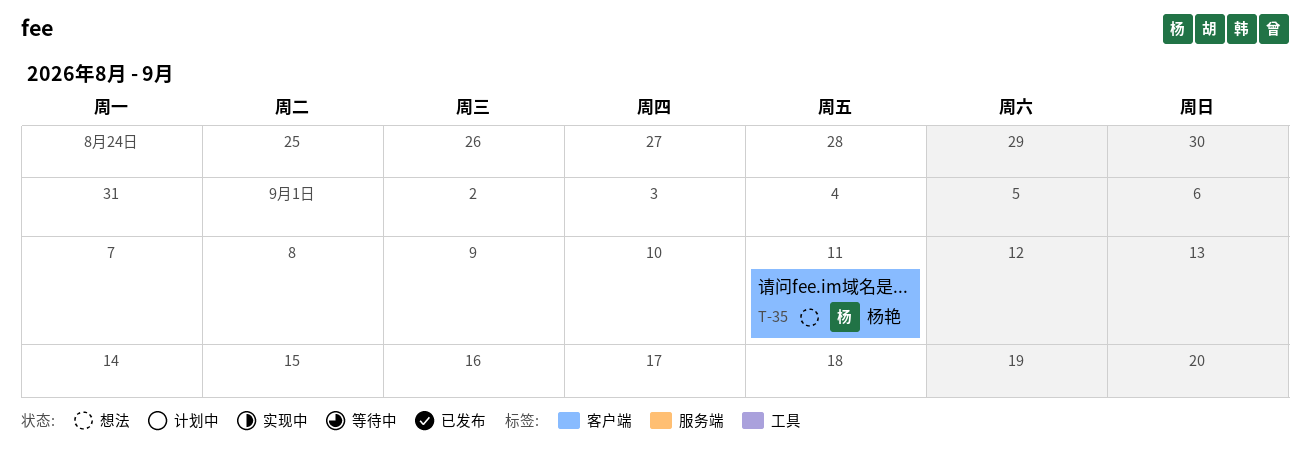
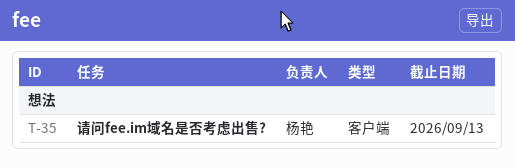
T-35, due: Sep 11 -> Sep 13

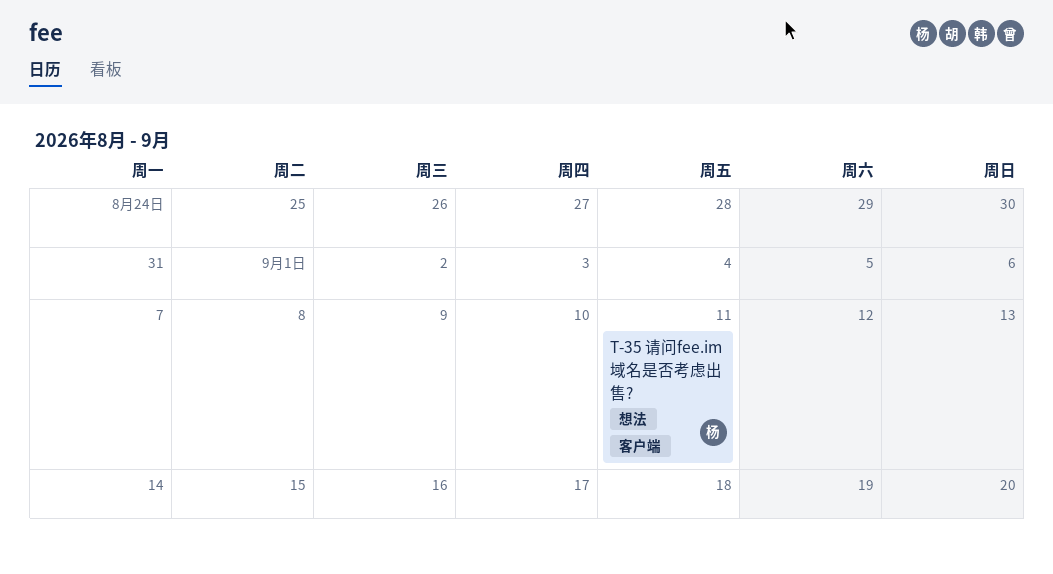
T-35, due: Sep 13 -> Sep 11

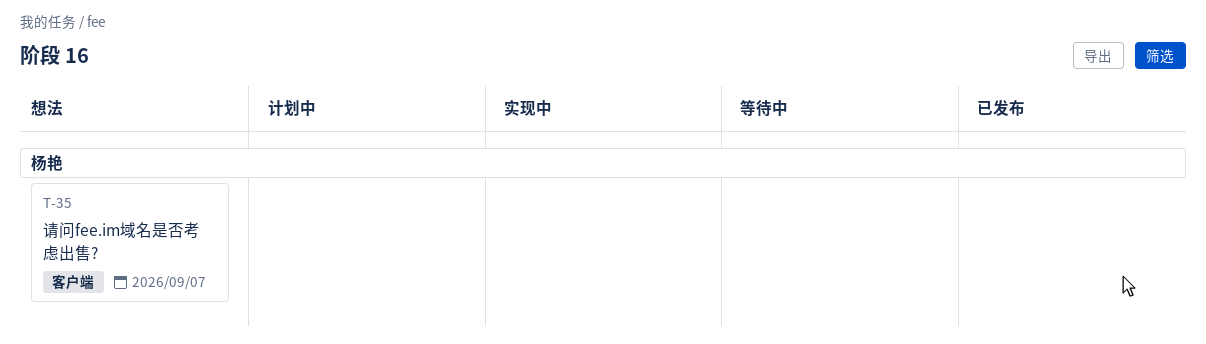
T-35, due: Sep 11 -> Sep 7

